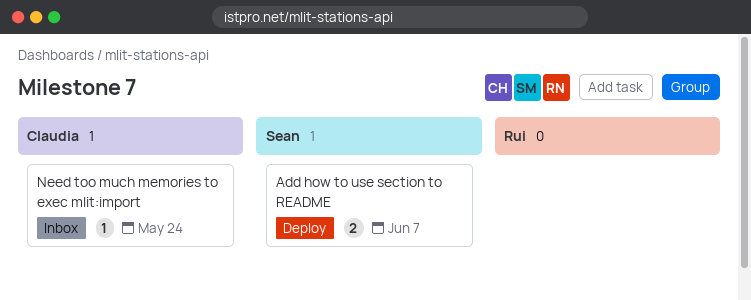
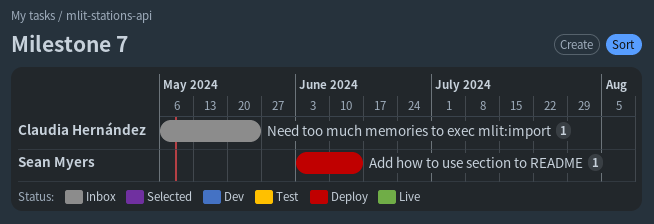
Add how to use section to README, estimate: 2 -> 1
Add how to use section to README, due: Jun 7 -> Jun 14

